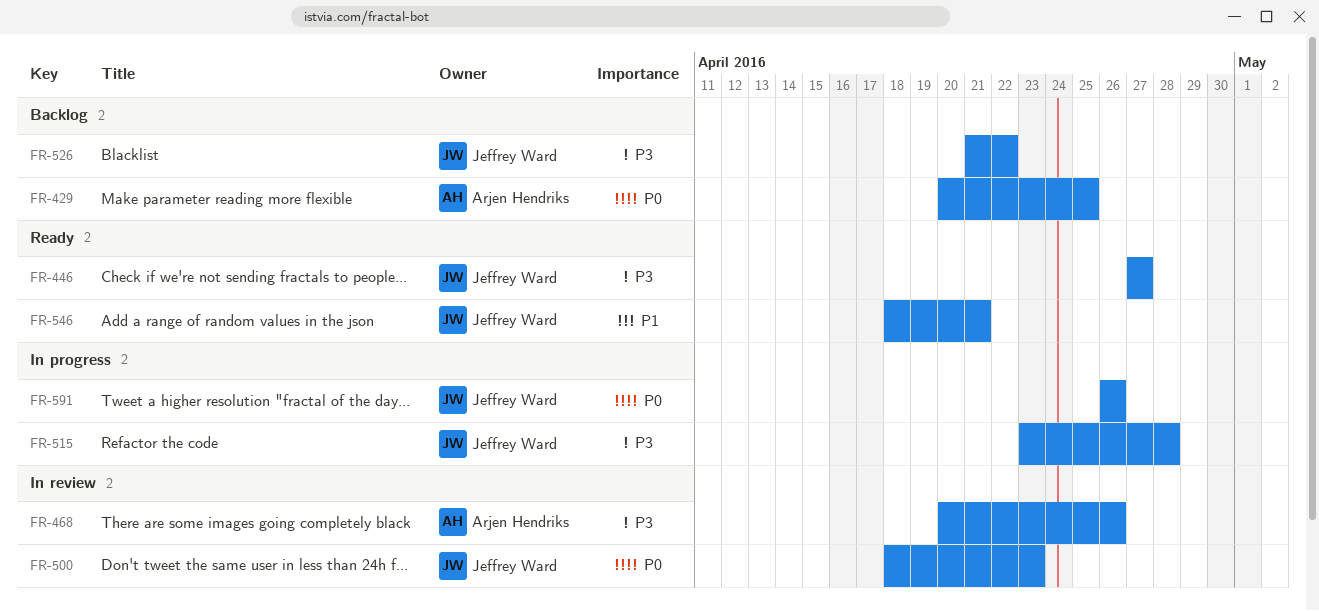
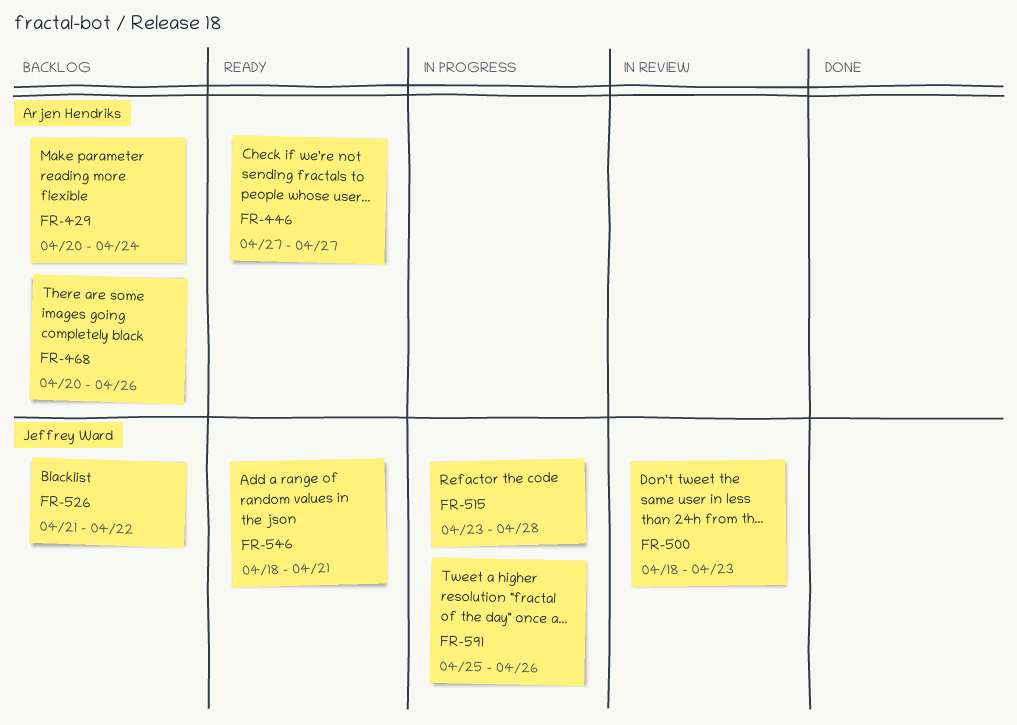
FR-429, due: Apr 25 -> Apr 24
FR-446, owner: Jeffrey Ward -> Arjen Hendriks
FR-468, status: In review -> Backlog
FR-591, start: Apr 26 -> Apr 25

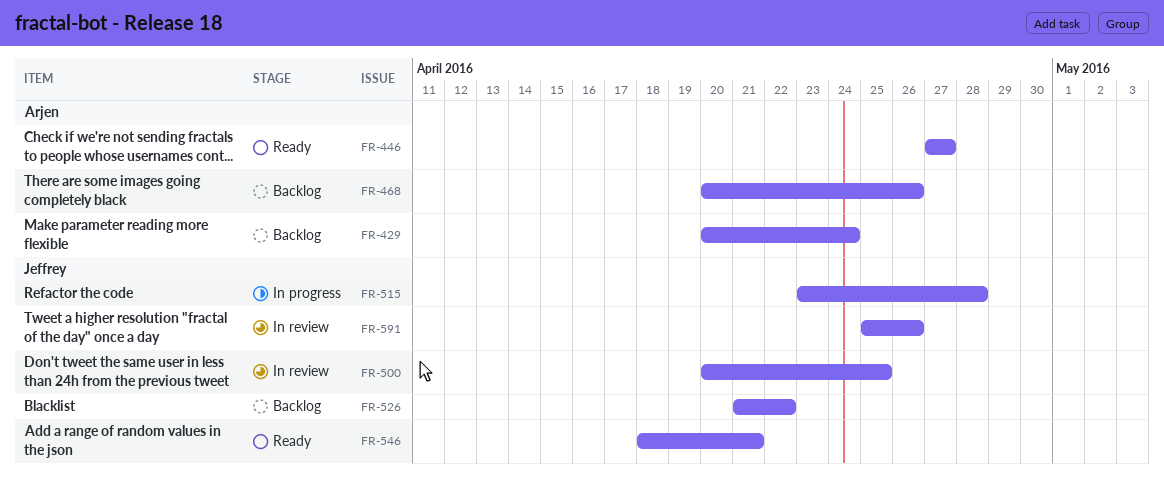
FR-500, start: Apr 18 -> Apr 20
FR-500, due: Apr 23 -> Apr 25
FR-591, status: In progress -> In review

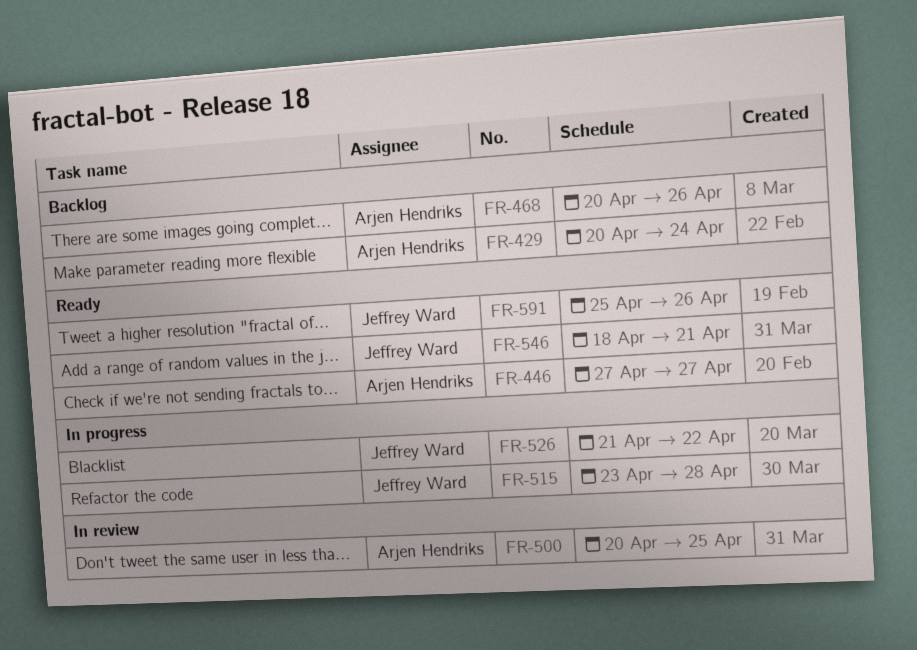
FR-500, owner: Jeffrey Ward -> Arjen Hendriks
FR-526, status: Backlog -> In progress
FR-591, status: In review -> Ready

